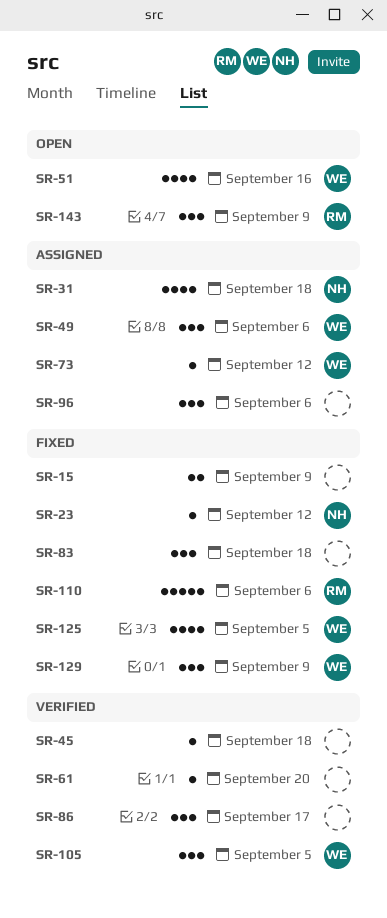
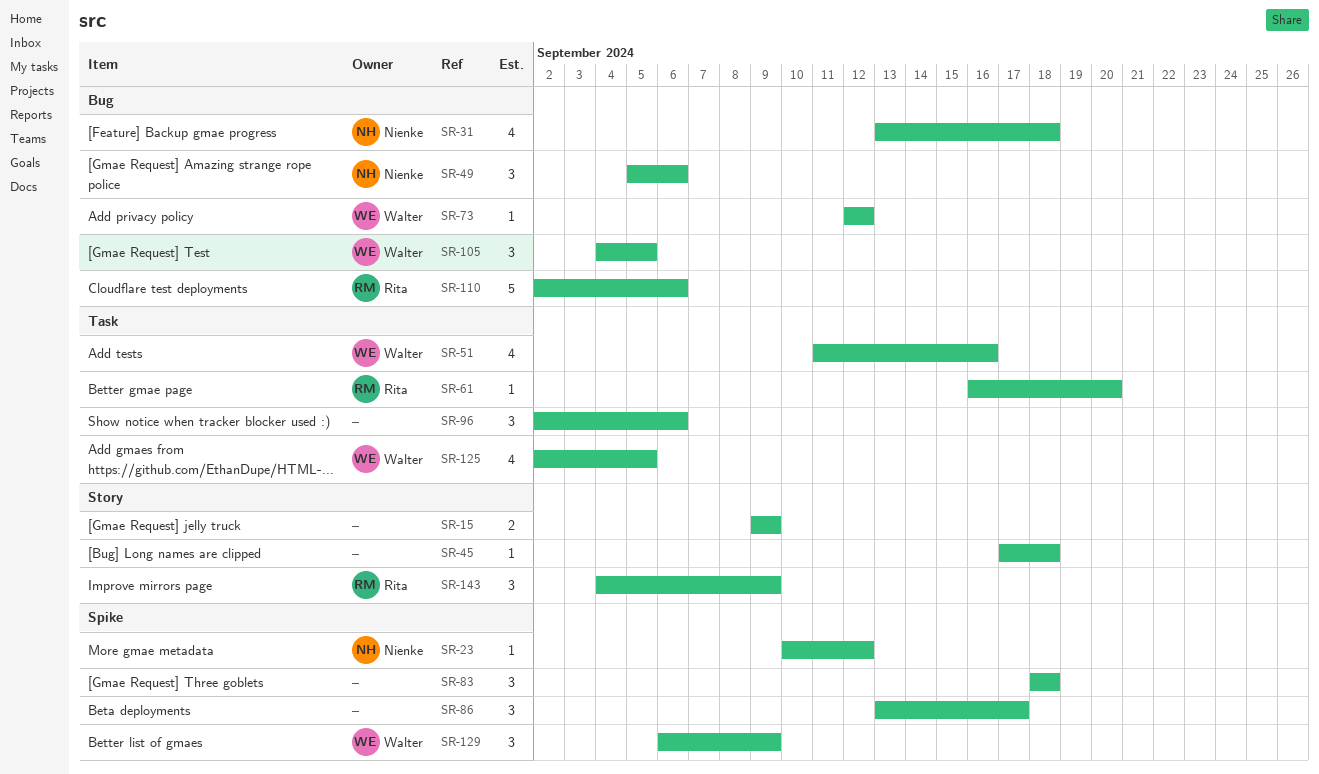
SR-49, owner: Walter -> Nienke
SR-61, owner: none -> Rita

